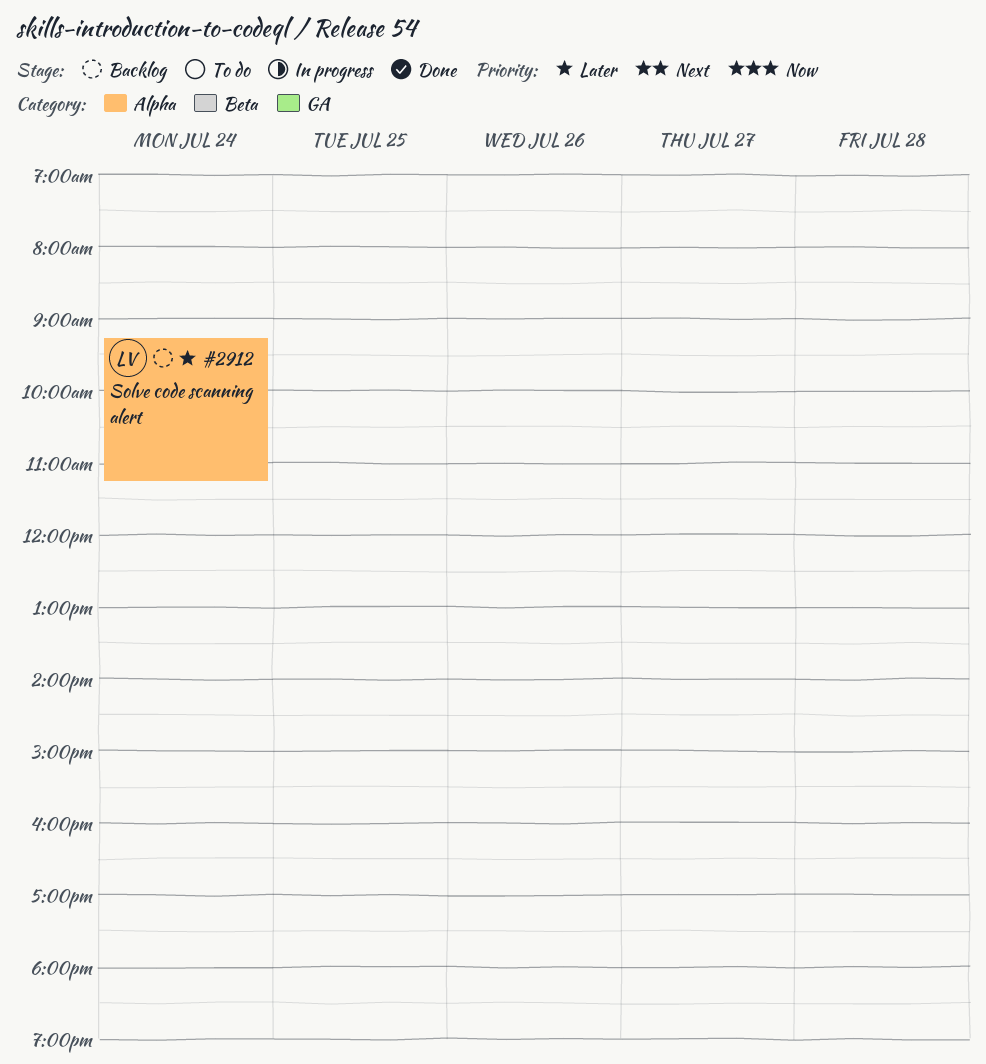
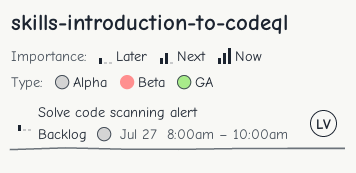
Solve code scanning alert, day: Jul 24 -> Jul 27
Solve code scanning alert, begins: 09:15 -> 08:00
Solve code scanning alert, ends: 11:15 -> 10:00

